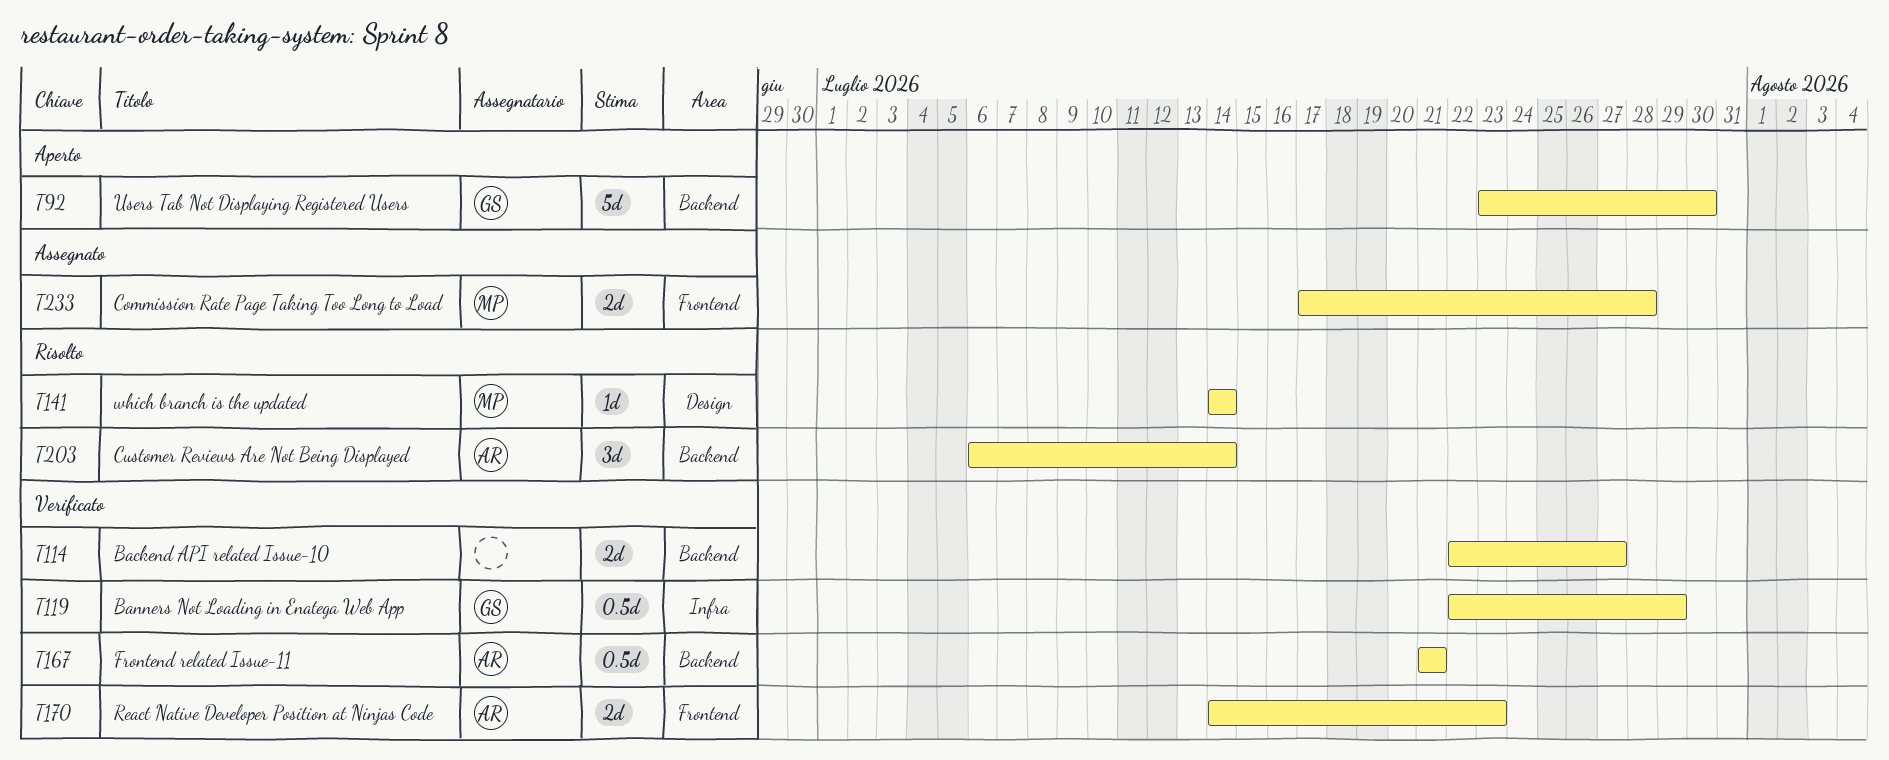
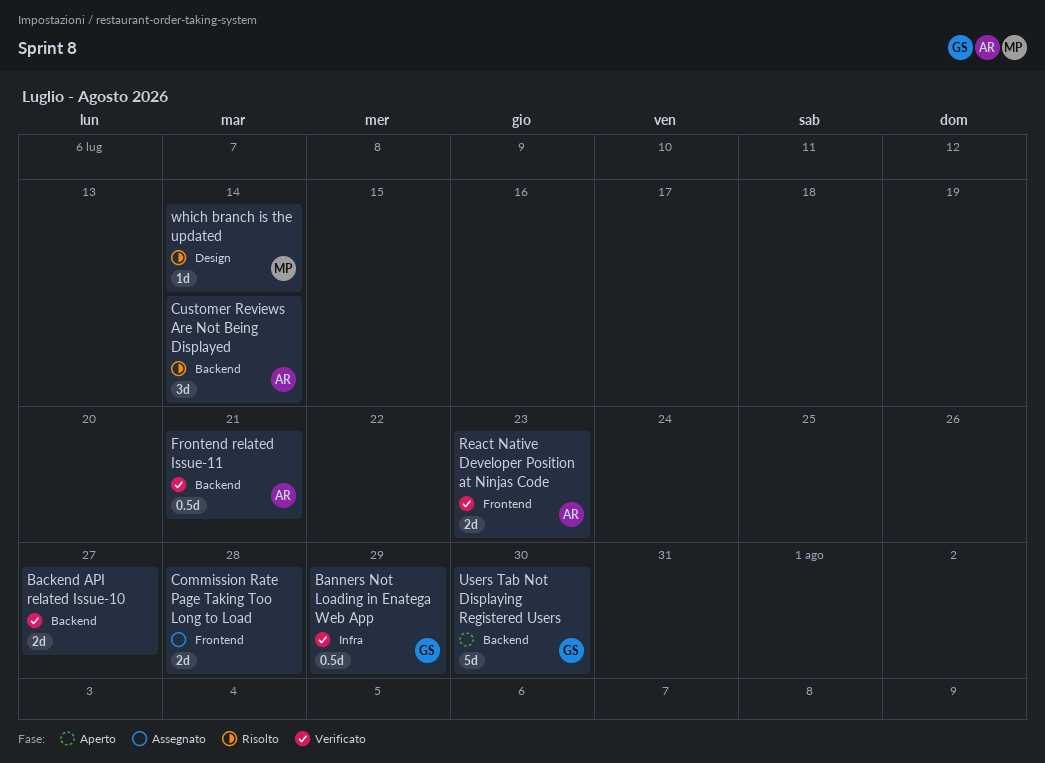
Commission Rate Page Taking Too Long to Load, owner: MP -> none

